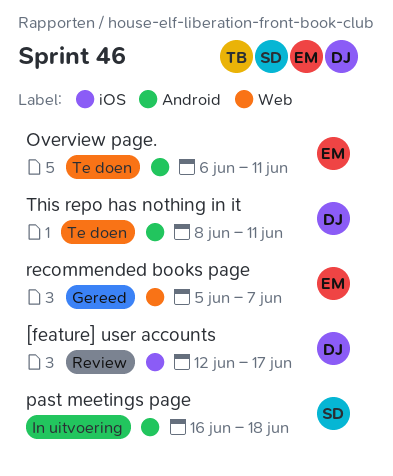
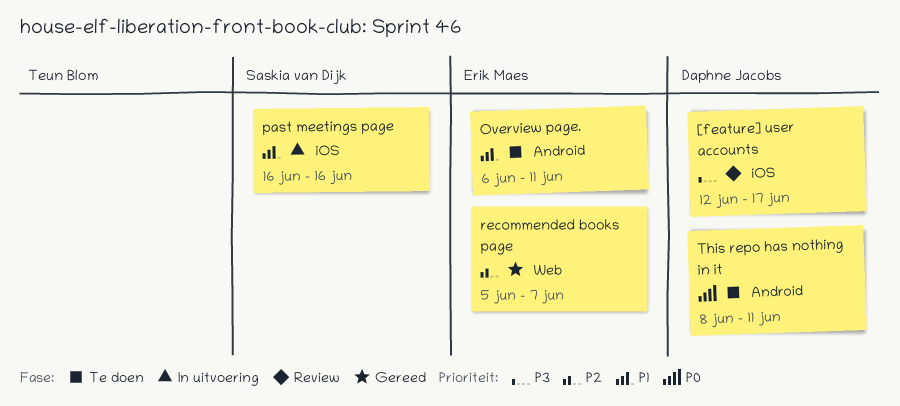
past meetings page, label: Android -> iOS
past meetings page, due: Jun 18 -> Jun 16

